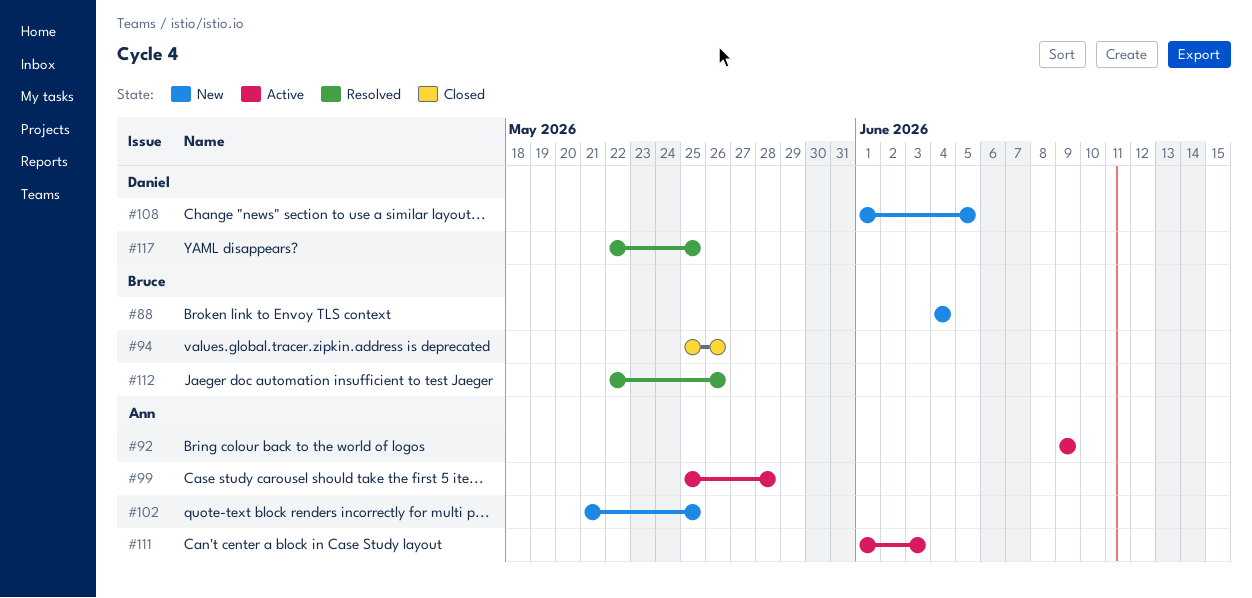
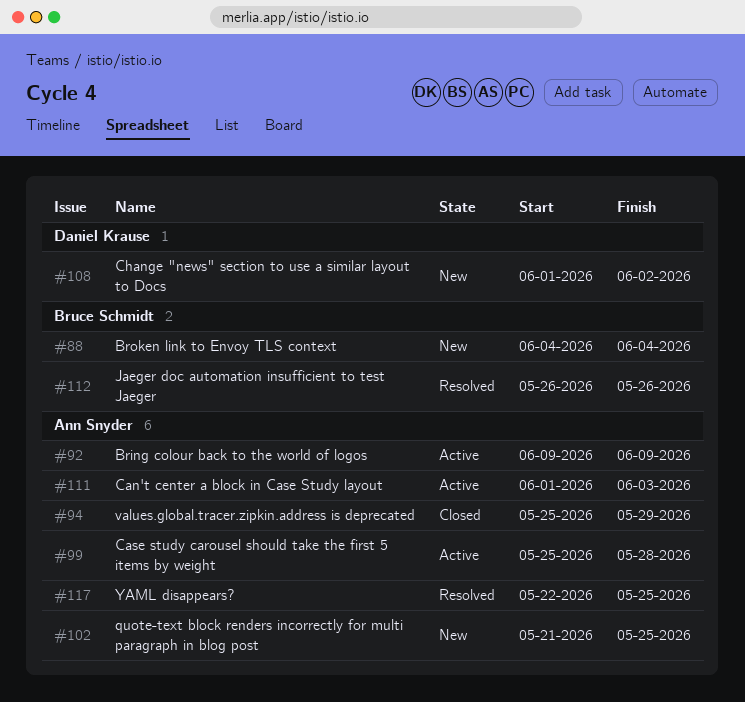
#94, owner: Bruce Schmidt -> Ann Snyder
#94, due: May 26 -> May 29
#108, due: Jun 5 -> Jun 2
#112, start: May 22 -> May 26
#117, owner: Daniel Krause -> Ann Snyder

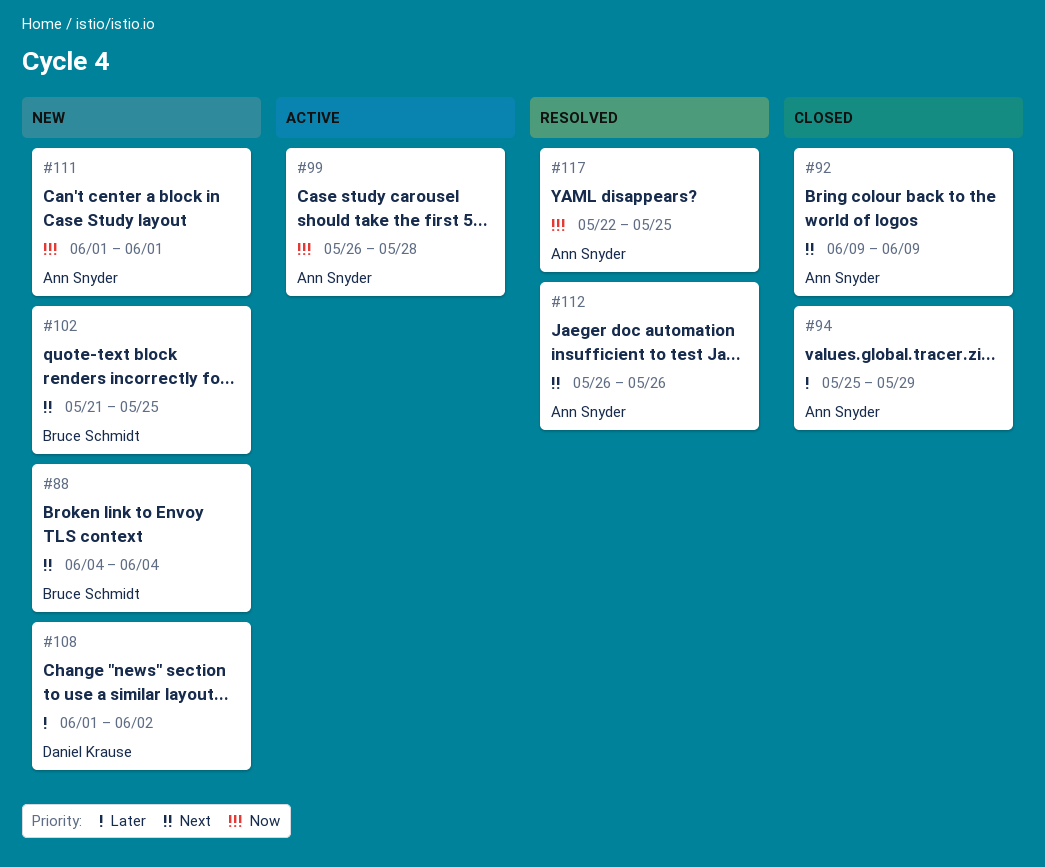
#92, status: Active -> Closed
#99, start: May 25 -> May 26
#102, owner: Ann Snyder -> Bruce Schmidt
#111, status: Active -> New
#111, due: Jun 3 -> Jun 1
#112, owner: Bruce Schmidt -> Ann Snyder

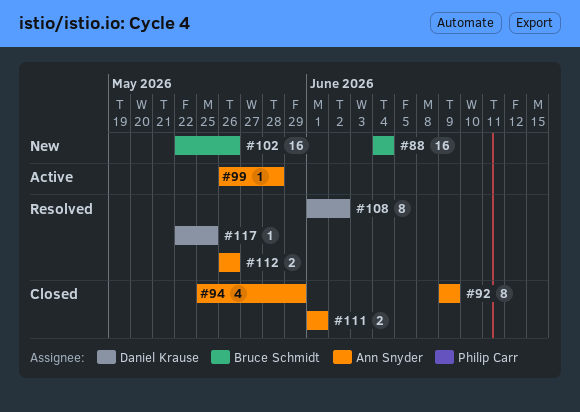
#102, start: May 21 -> May 22
#102, due: May 25 -> May 26
#108, status: New -> Resolved
#111, status: New -> Closed
#117, owner: Ann Snyder -> Daniel Krause

